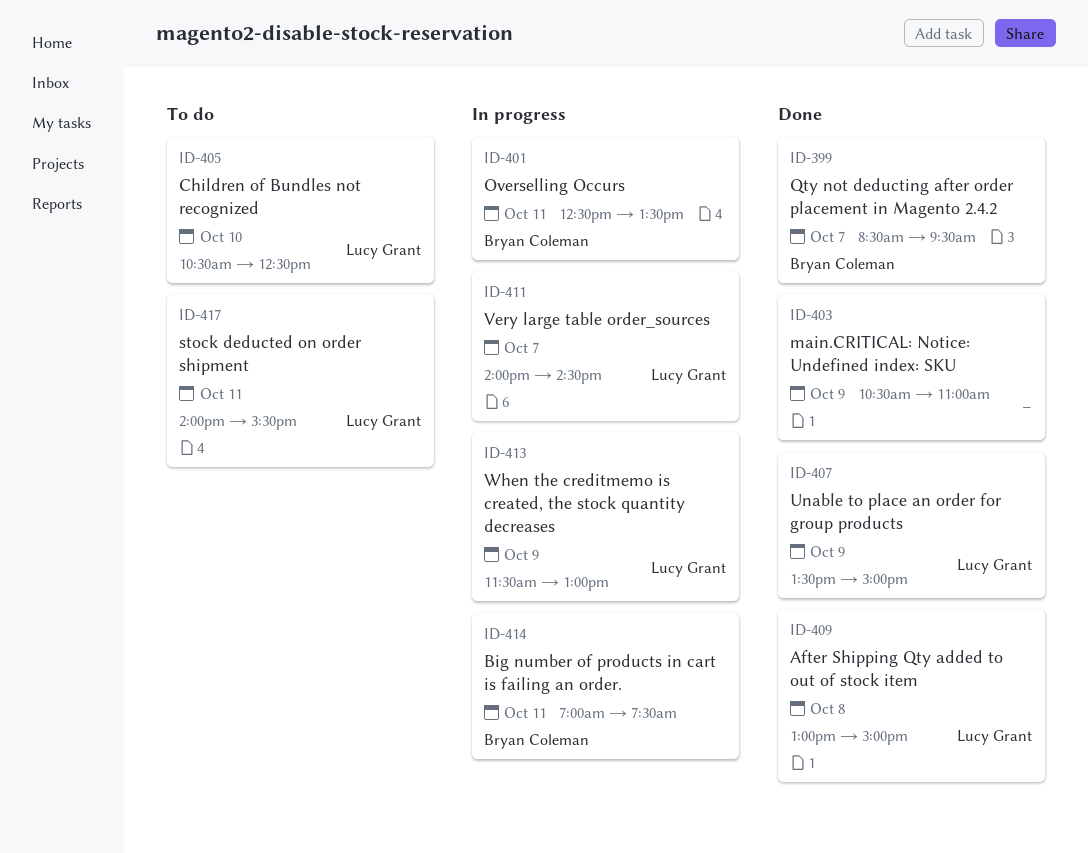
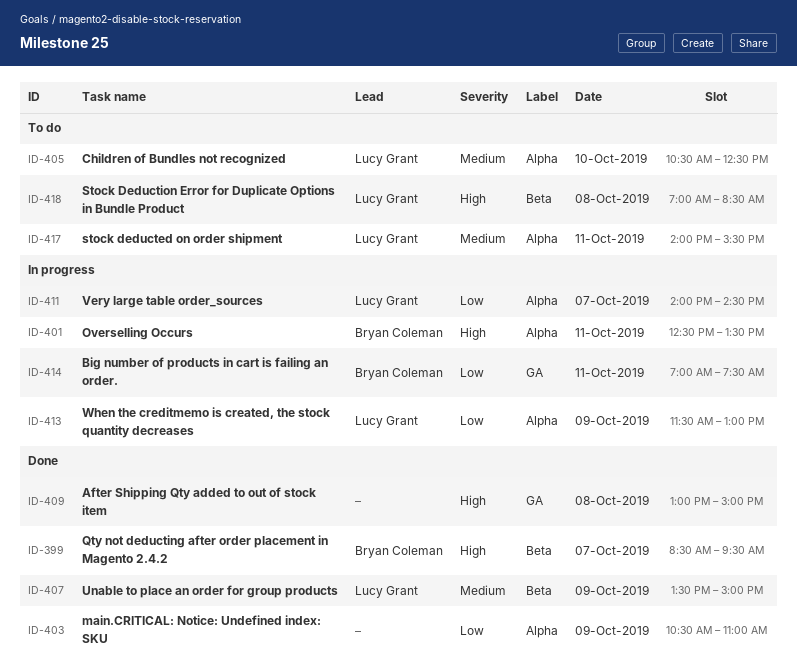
ID-409, owner: Lucy Grant -> none
ID-418: none -> present

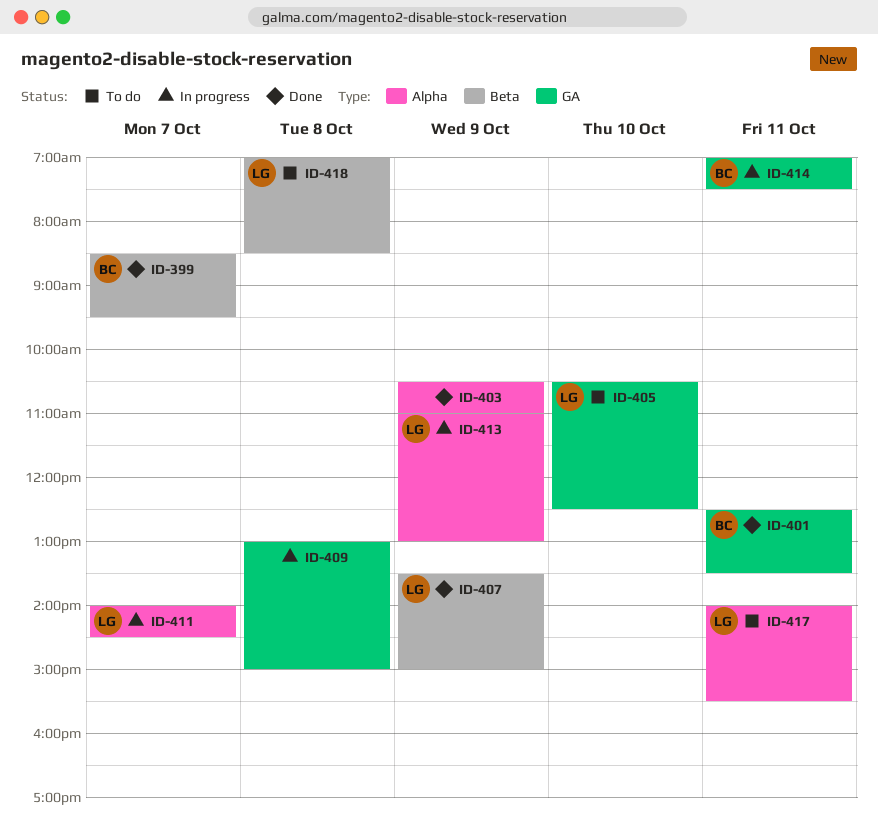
ID-401, status: In progress -> Done
ID-401, label: Alpha -> GA
ID-405, label: Alpha -> GA
ID-409, status: Done -> In progress
ID-413, begins: 11:30 -> 11:00

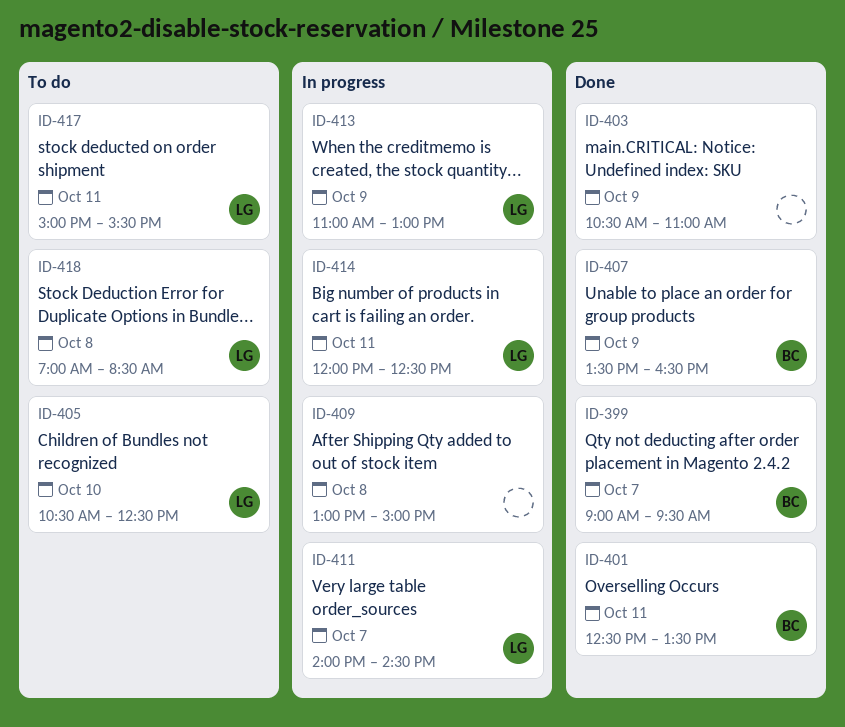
ID-399, begins: 08:30 -> 09:00
ID-407, owner: LG -> BC
ID-407, ends: 15:00 -> 16:30
ID-414, owner: BC -> LG
ID-414, begins: 07:00 -> 12:00
ID-414, ends: 07:30 -> 12:30
ID-417, begins: 14:00 -> 15:00

